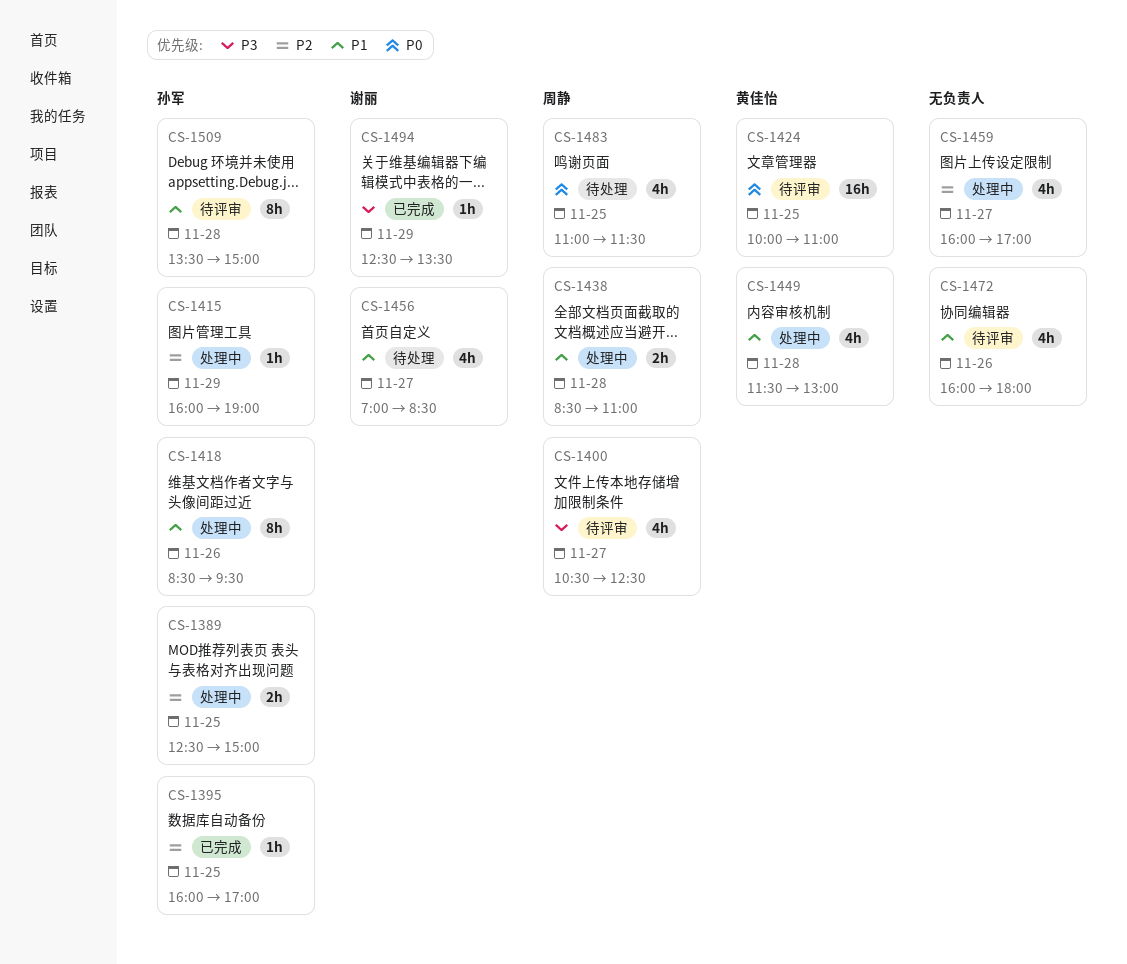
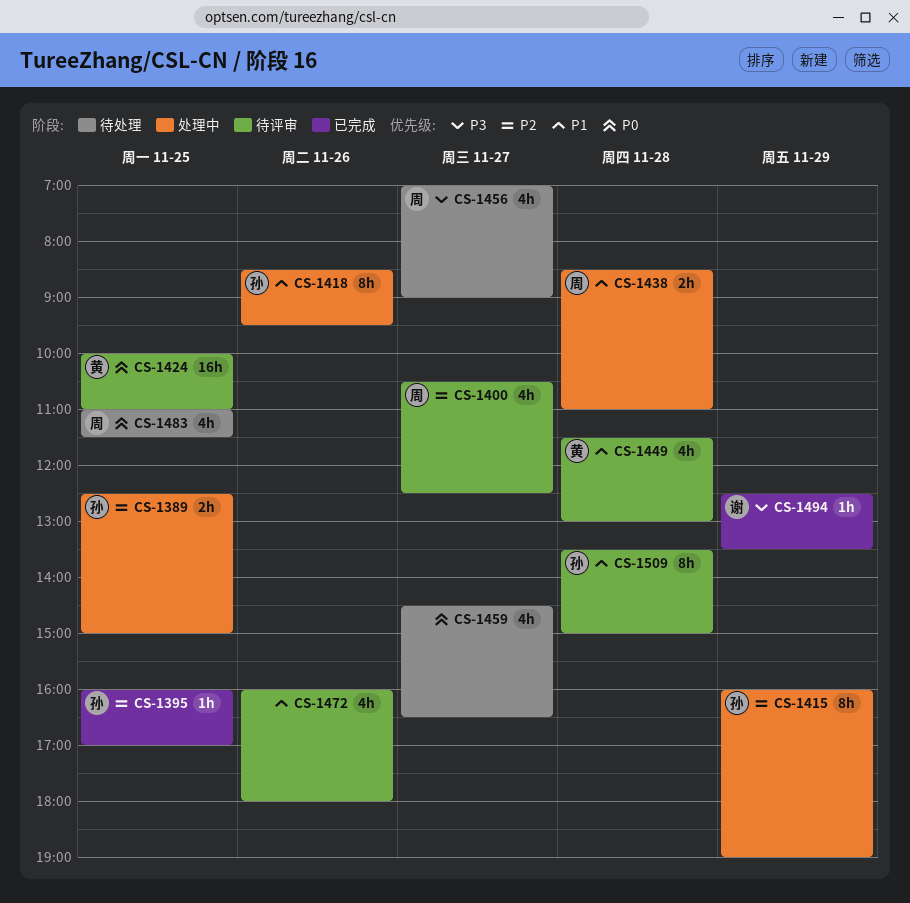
CS-1400, priority: P3 -> P2
CS-1415, estimate: 1h -> 8h
CS-1449, status: 处理中 -> 待评审
CS-1456, owner: 谢丽 -> 周静
CS-1456, priority: P1 -> P3
CS-1456, ends: 08:30 -> 09:00
CS-1459, status: 处理中 -> 待处理
CS-1459, priority: P2 -> P0
CS-1459, begins: 16:00 -> 14:30
CS-1459, ends: 17:00 -> 16:30

